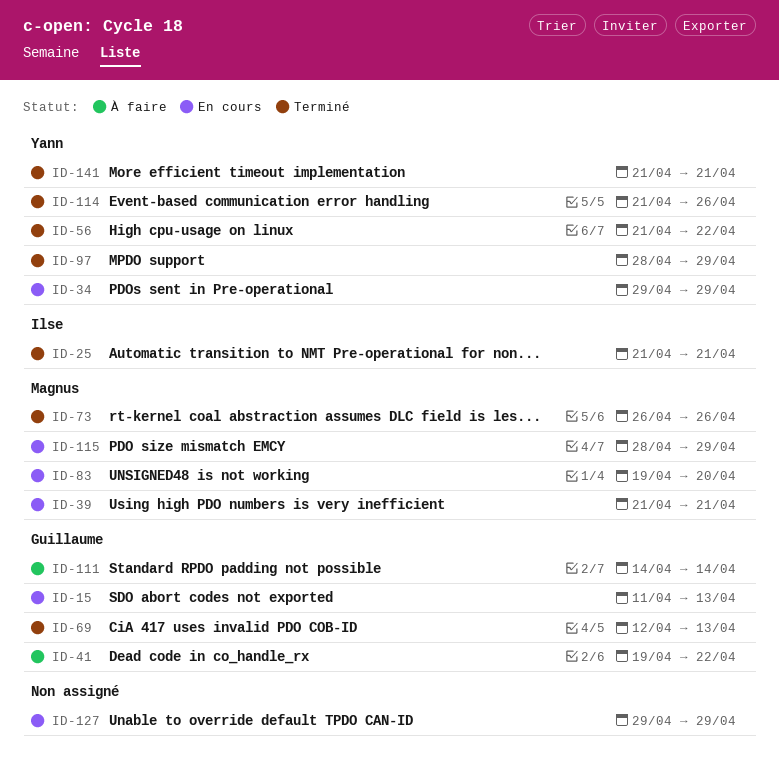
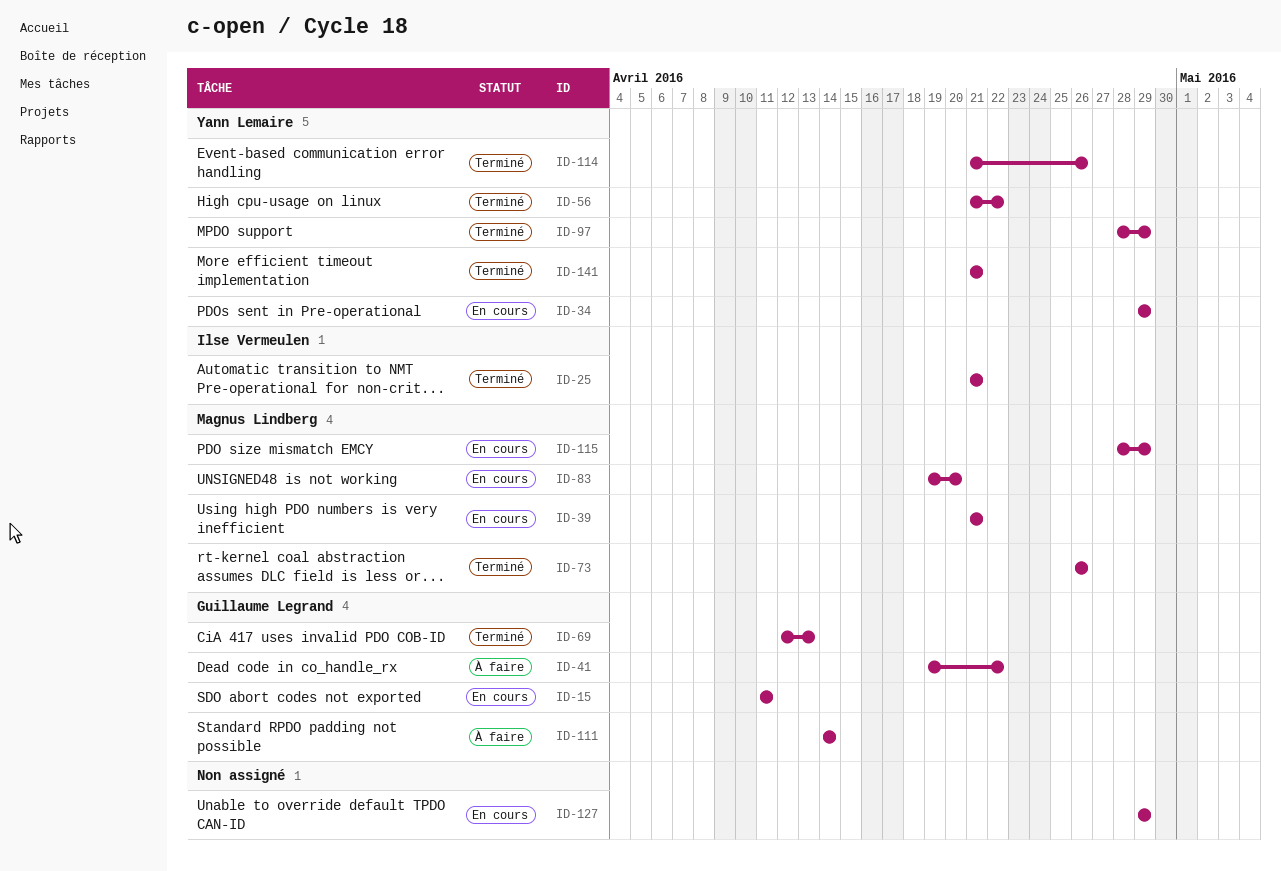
ID-15, due: Apr 13 -> Apr 11

